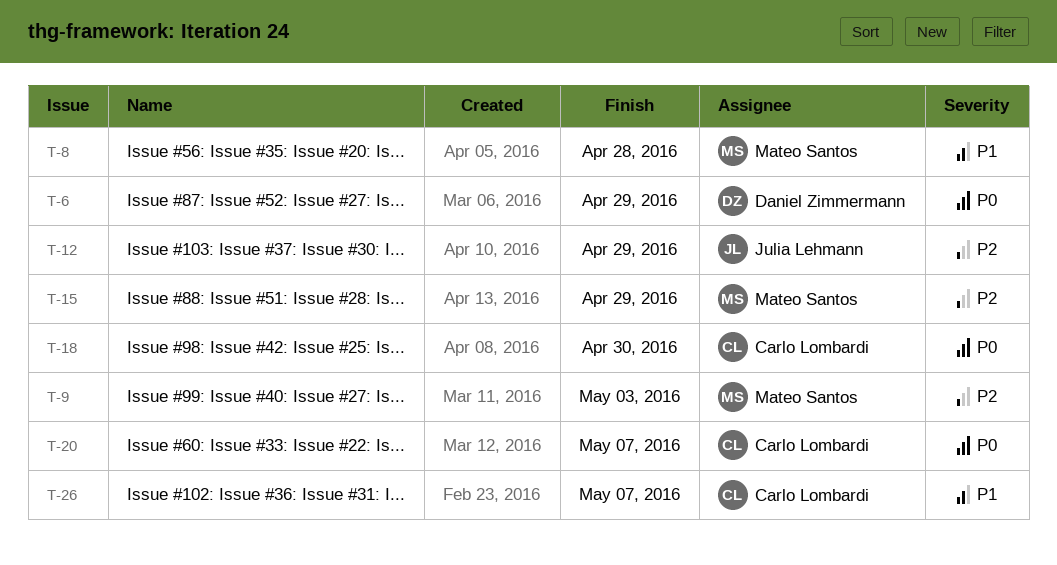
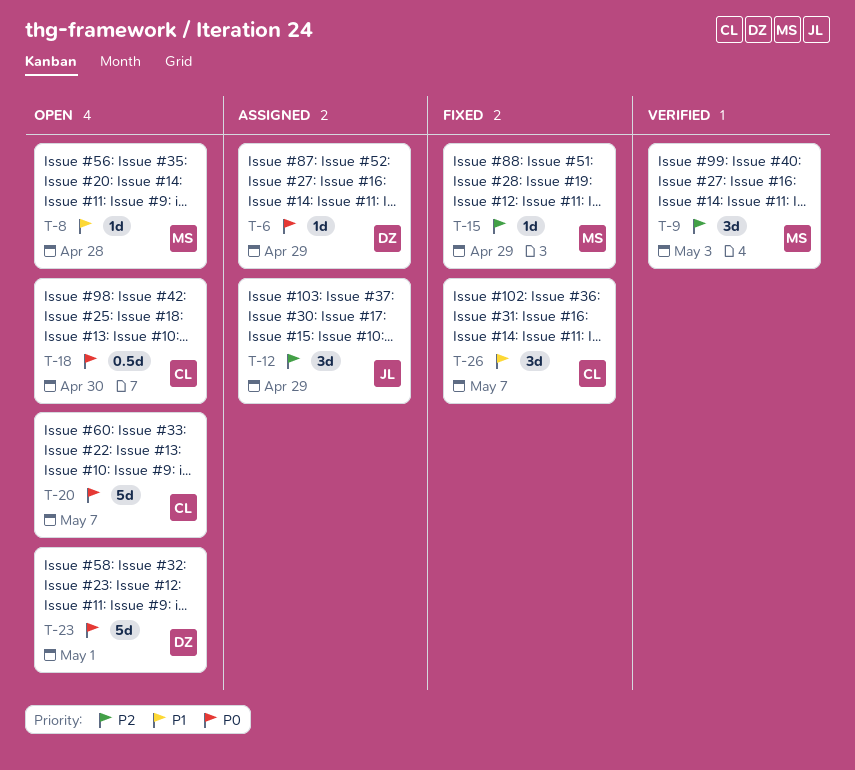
T-23: none -> present

